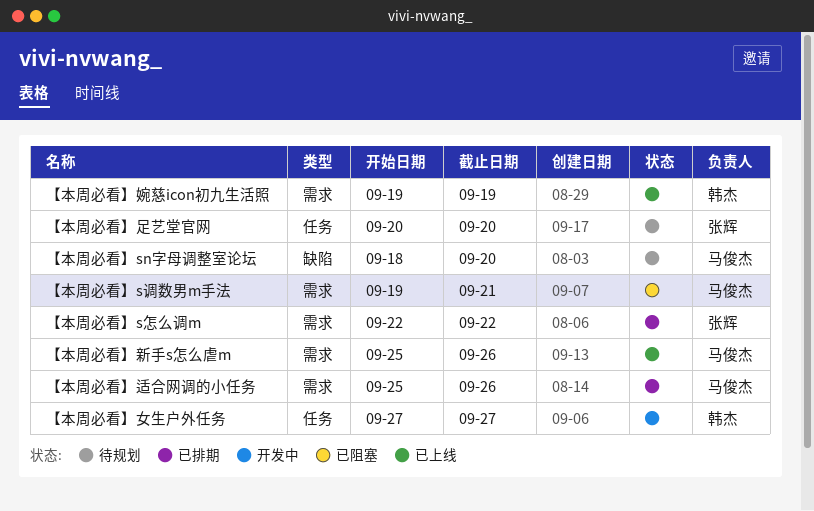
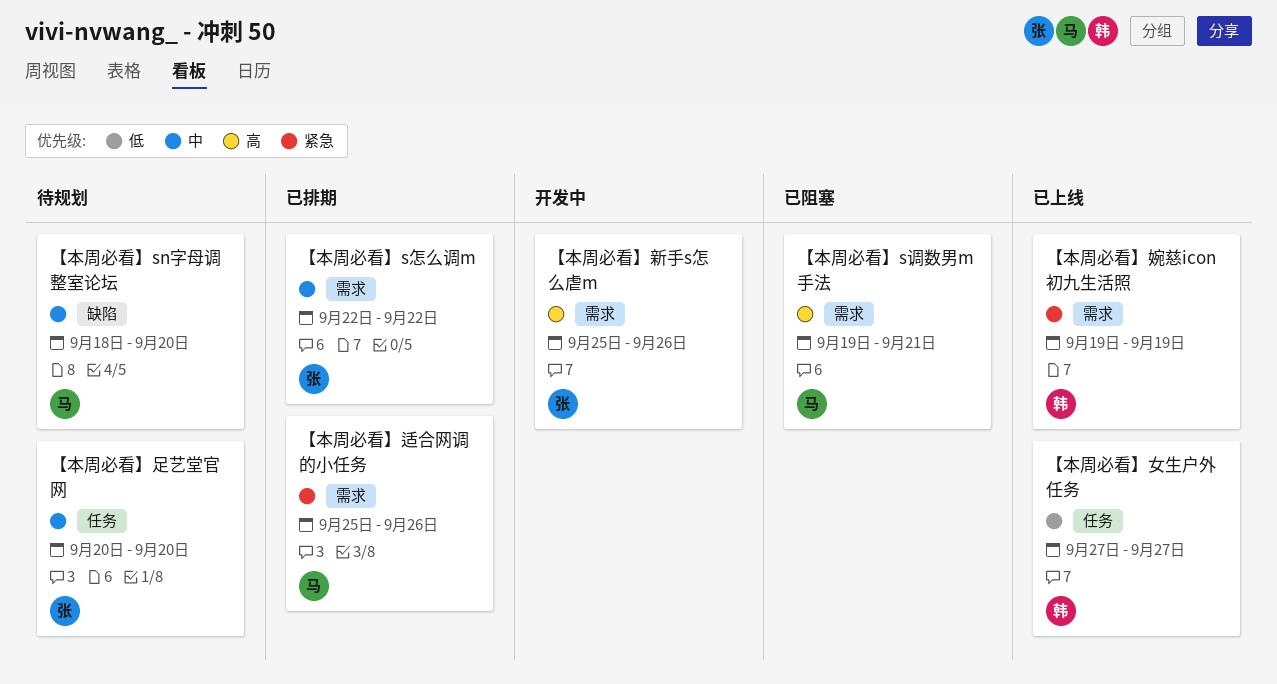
【本周必看】女生户外任务, status: 开发中 -> 已上线
【本周必看】新手s怎么虐m, status: 已上线 -> 开发中
【本周必看】新手s怎么虐m, owner: 马俊杰 -> 张辉

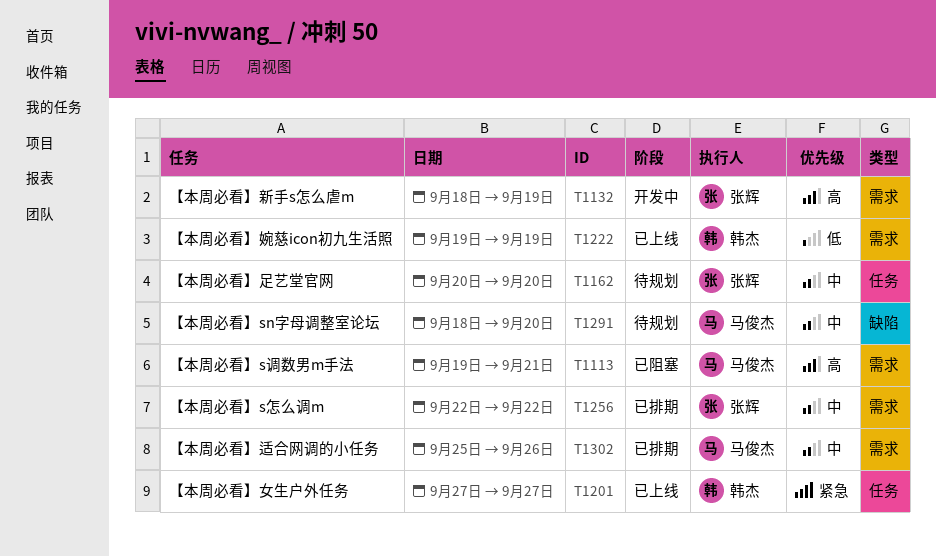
【本周必看】女生户外任务, priority: 低 -> 紧急
【本周必看】婉慈icon初九生活照, priority: 紧急 -> 低
【本周必看】新手s怎么虐m, start: Sep 25 -> Sep 18
【本周必看】新手s怎么虐m, due: Sep 26 -> Sep 19
【本周必看】适合网调的小任务, priority: 紧急 -> 中

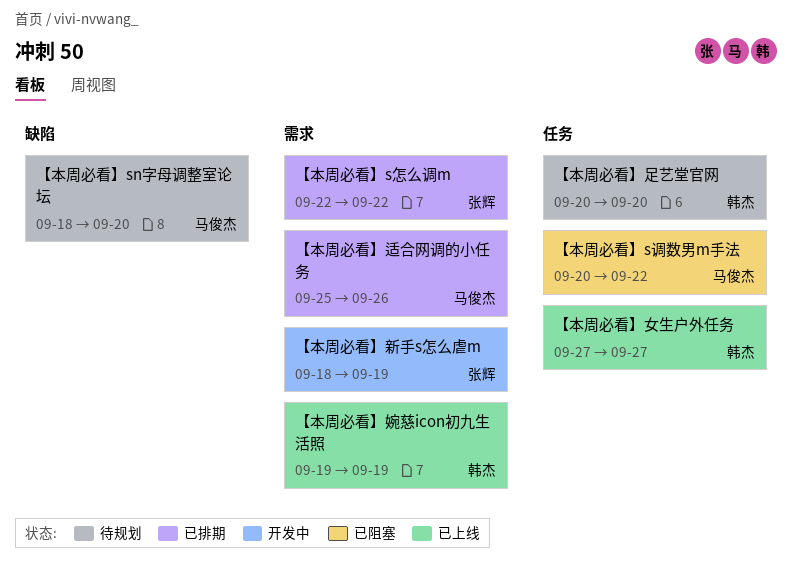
【本周必看】s调数男m手法, label: 需求 -> 任务
【本周必看】s调数男m手法, start: Sep 19 -> Sep 20
【本周必看】s调数男m手法, due: Sep 21 -> Sep 22
【本周必看】足艺堂官网, owner: 张辉 -> 韩杰

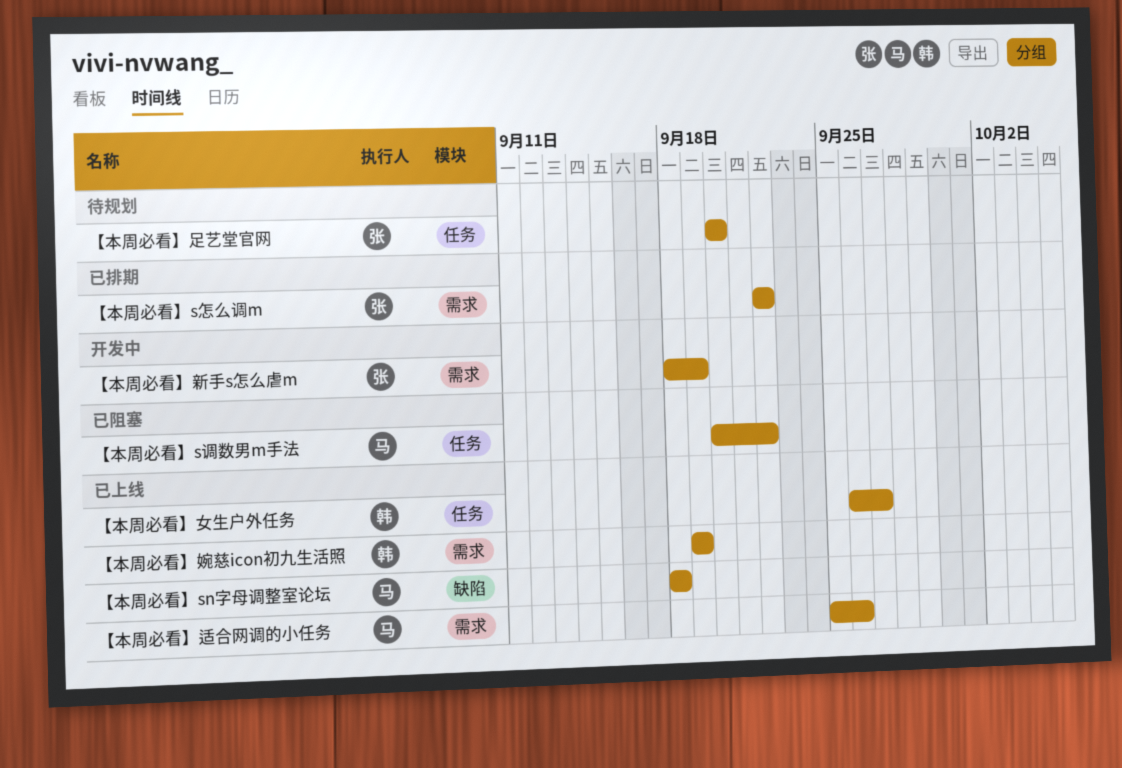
【本周必看】sn字母调整室论坛, status: 待规划 -> 已上线
【本周必看】sn字母调整室论坛, due: Sep 20 -> Sep 18
【本周必看】女生户外任务, start: Sep 27 -> Sep 26
【本周必看】足艺堂官网, owner: 韩杰 -> 张辉
【本周必看】适合网调的小任务, status: 已排期 -> 已上线

